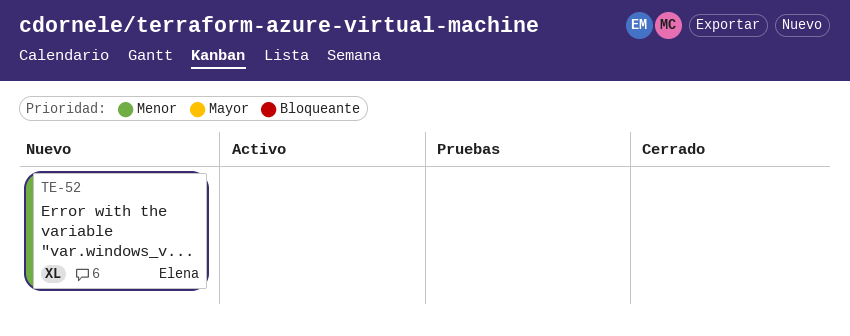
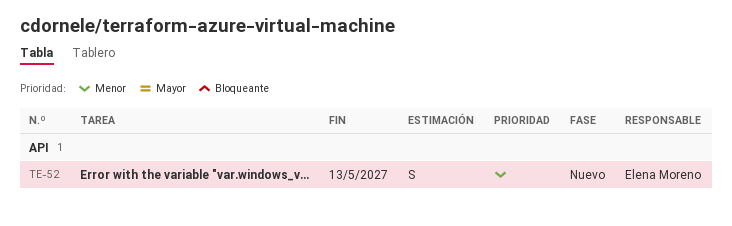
TE-52, estimate: XL -> S

